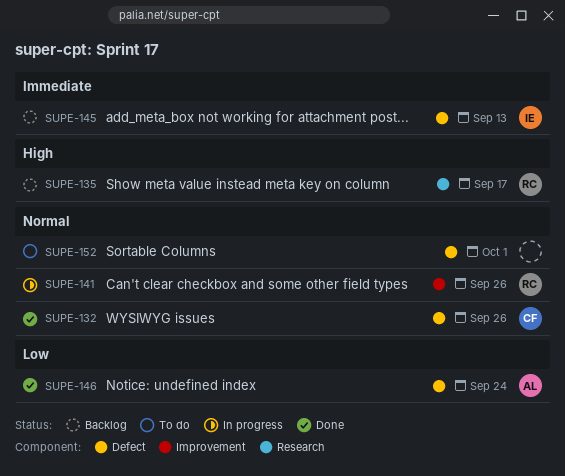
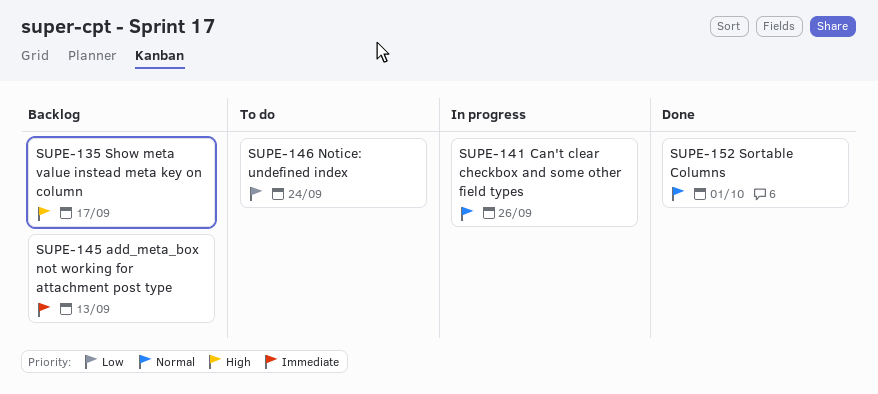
SUPE-132: present -> none
SUPE-146, status: Done -> To do
SUPE-152, status: To do -> Done

